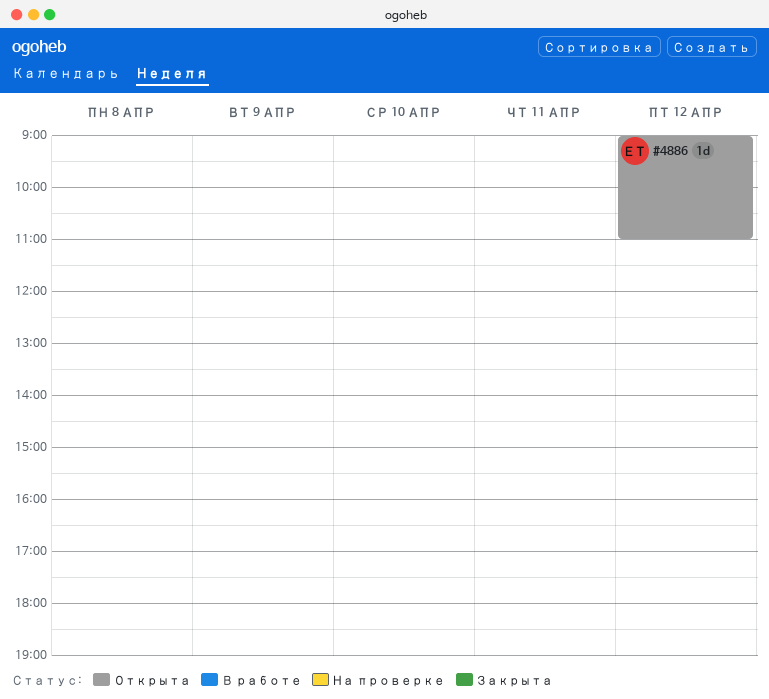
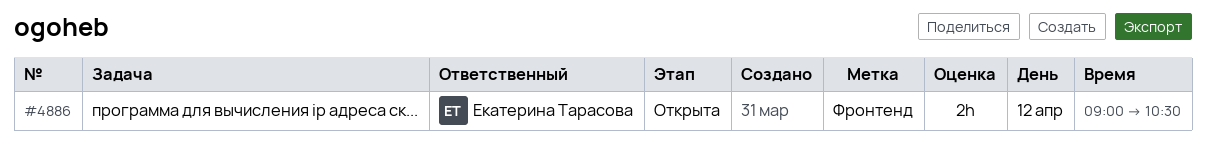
#4886, estimate: 1d -> 2h
#4886, ends: 11:00 -> 10:30

